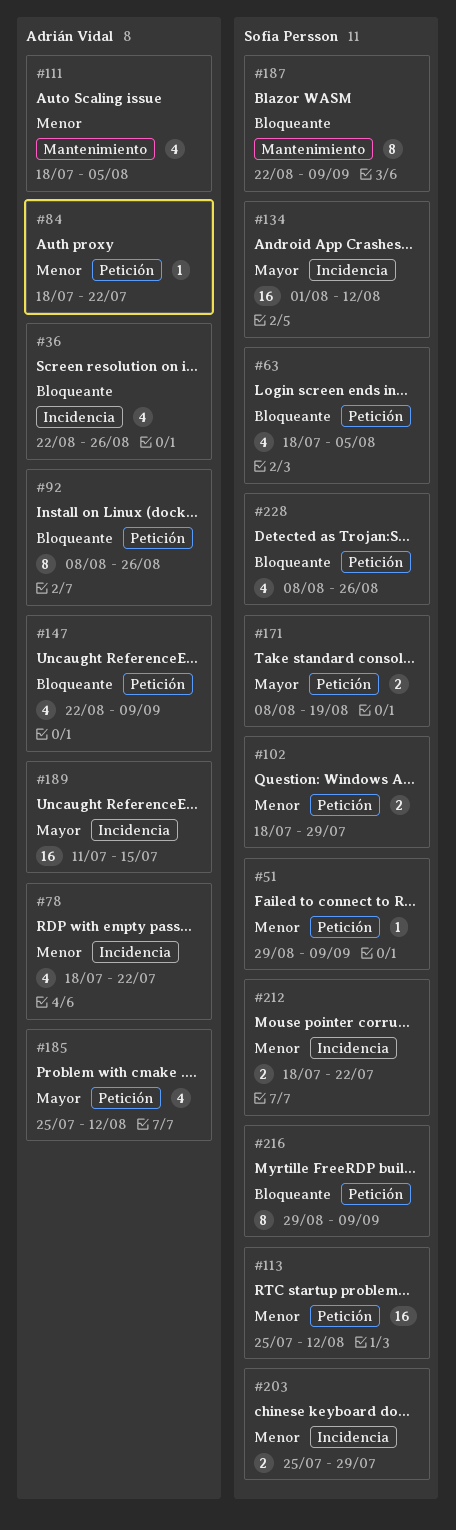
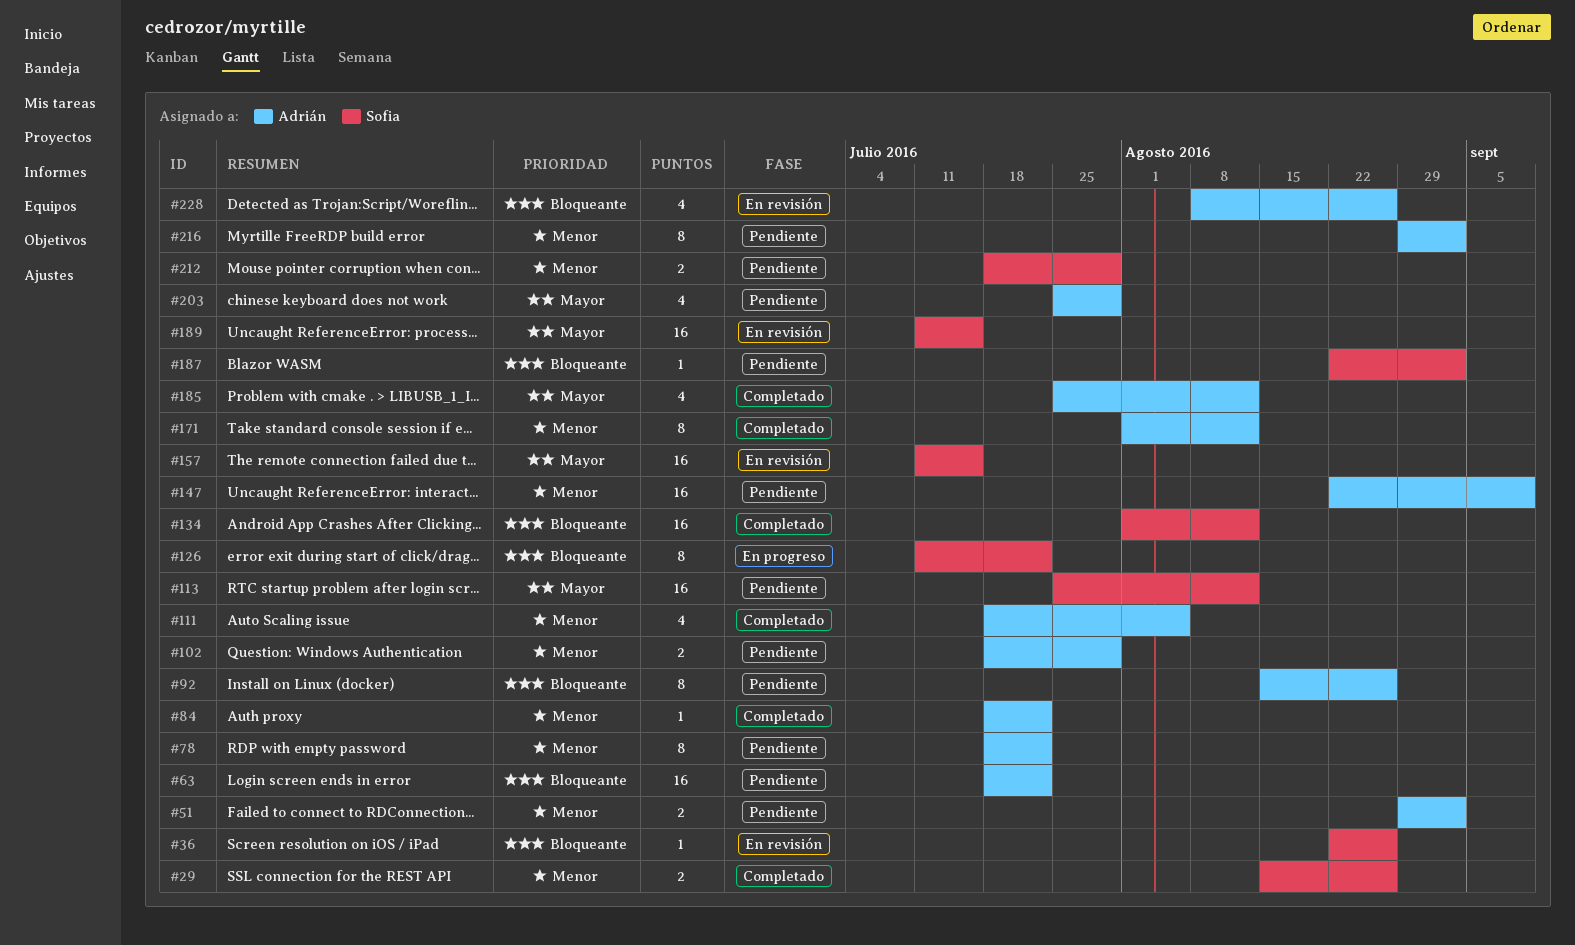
#29: none -> present
#36, owner: Adrián Vidal -> Sofia Persson
#36, estimate: 4 -> 1
#51, owner: Sofia Persson -> Adrián Vidal
#51, estimate: 1 -> 2
#51, due: Sep 9 -> Sep 2
#63, owner: Sofia Persson -> Adrián Vidal
#63, estimate: 4 -> 16
#63, due: Aug 5 -> Jul 22
#78, estimate: 4 -> 8
#92, start: Aug 8 -> Aug 15
#102, owner: Sofia Persson -> Adrián Vidal
#113, priority: Menor -> Mayor
#126: none -> present
#134, priority: Mayor -> Bloqueante
#147, priority: Bloqueante -> Menor
#147, estimate: 4 -> 16
#157: none -> present
#171, owner: Sofia Persson -> Adrián Vidal
#171, priority: Mayor -> Menor
#171, estimate: 2 -> 8
#171, start: Aug 8 -> Aug 1
#171, due: Aug 19 -> Aug 12
#187, estimate: 8 -> 1
#187, due: Sep 9 -> Sep 2
#189, owner: Adrián Vidal -> Sofia Persson
#203, owner: Sofia Persson -> Adrián Vidal
#203, priority: Menor -> Mayor
#203, estimate: 2 -> 4
#212, due: Jul 22 -> Jul 29
#216, owner: Sofia Persson -> Adrián Vidal
#216, priority: Bloqueante -> Menor
#216, due: Sep 9 -> Sep 2
#228, owner: Sofia Persson -> Adrián Vidal

